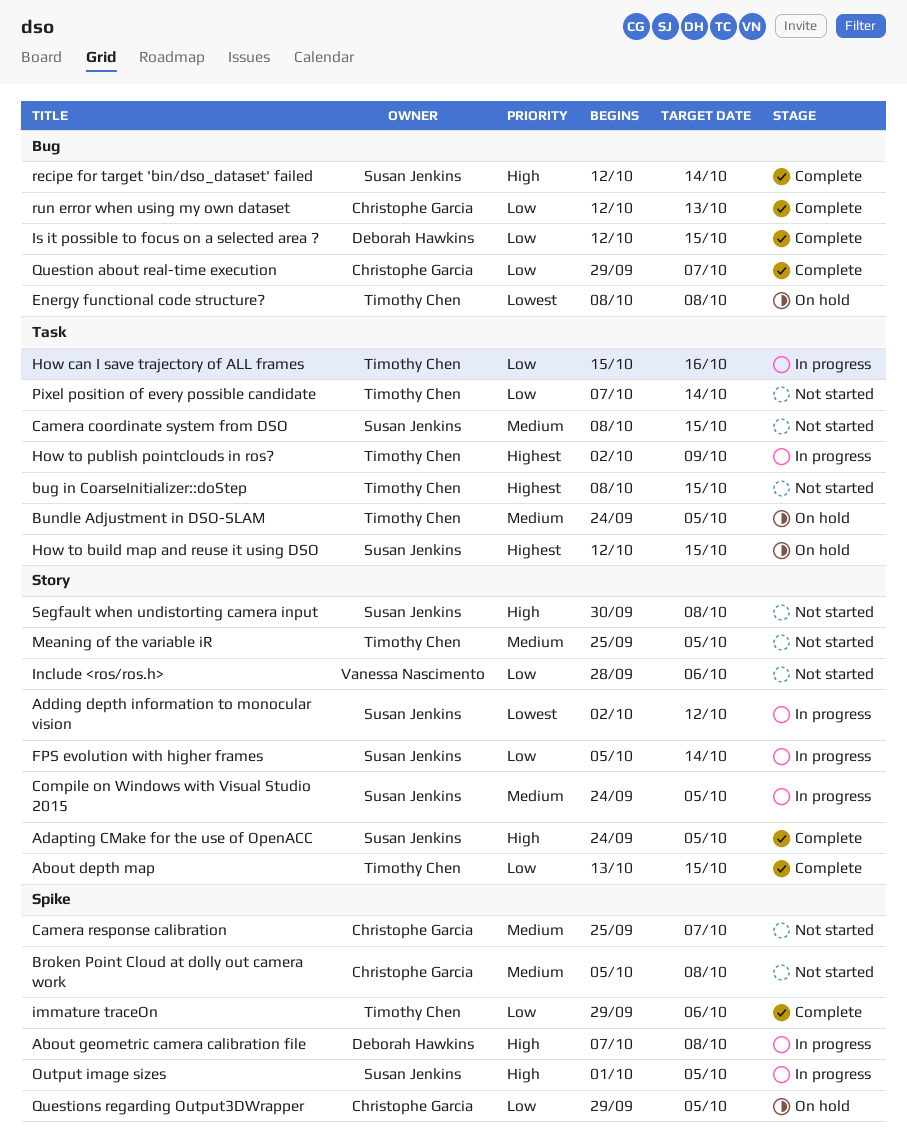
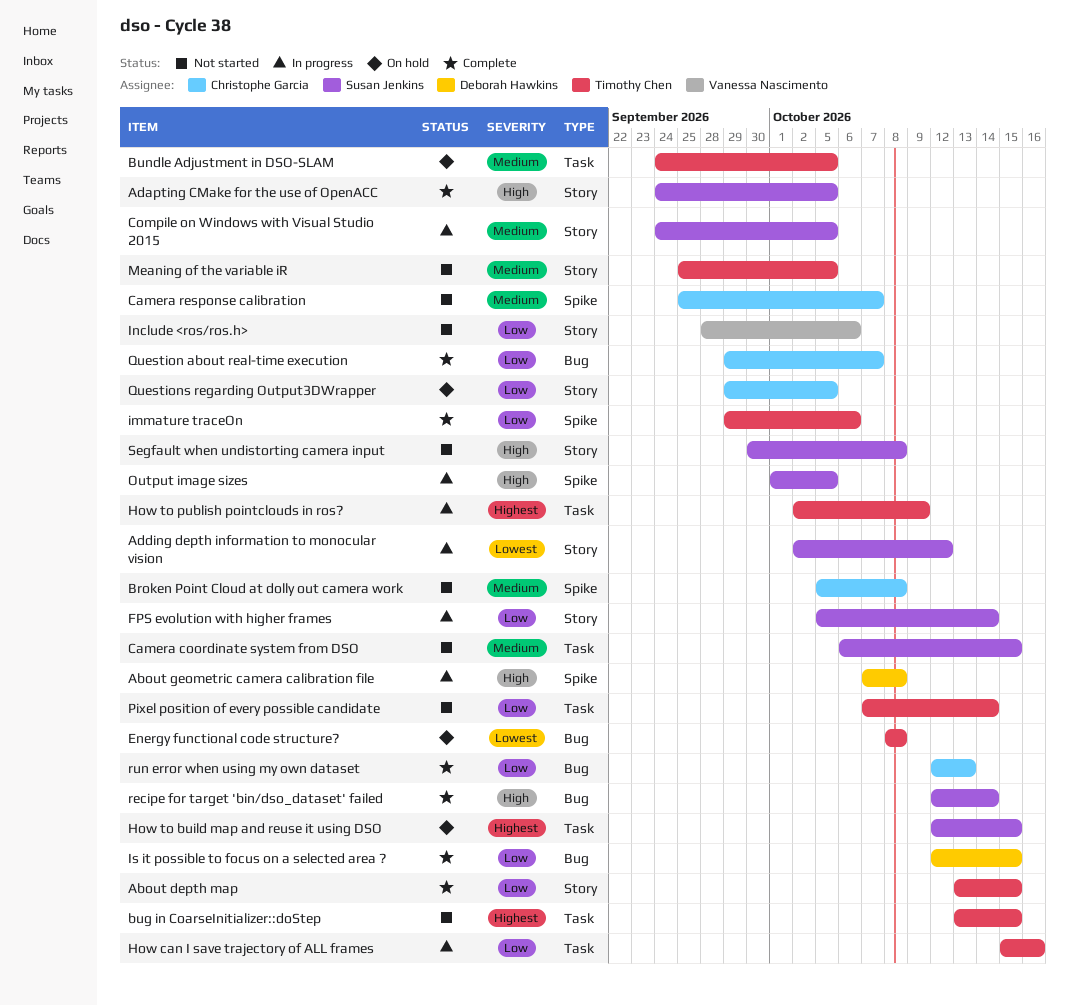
bug in CoarseInitializer::doStep, start: Oct 8 -> Oct 13
Camera coordinate system from DSO, start: Oct 8 -> Oct 6
Questions regarding Output3DWrapper, label: Spike -> Story

